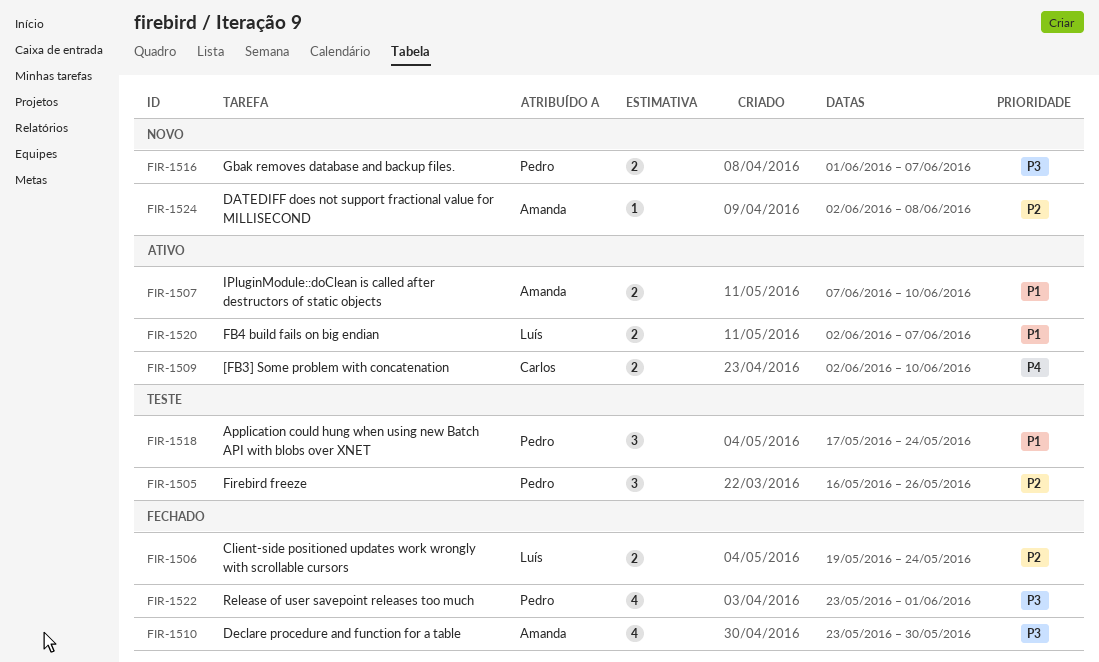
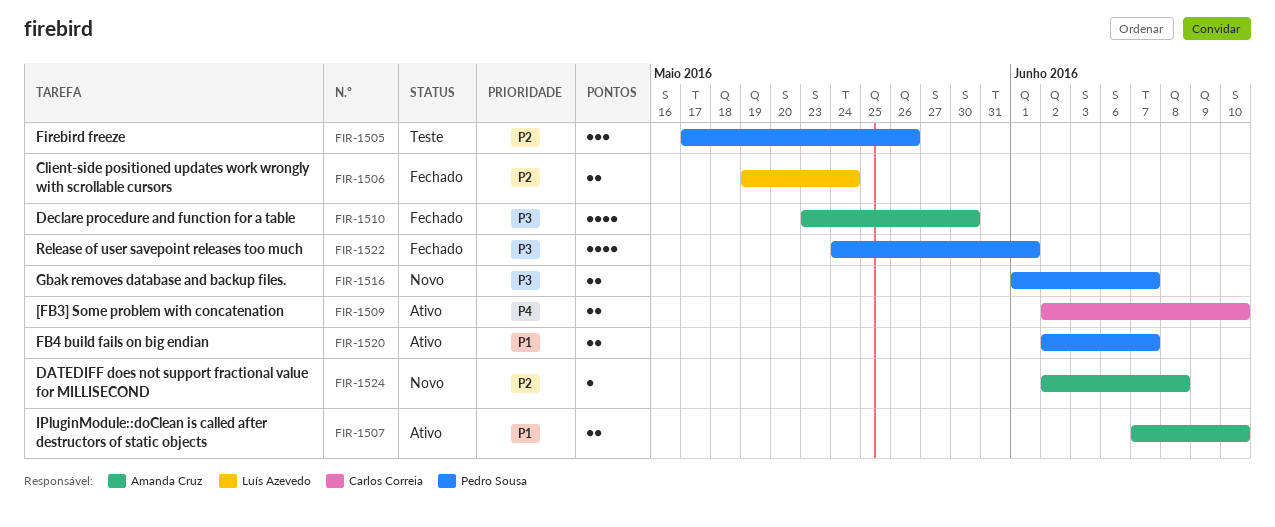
FIR-1505, start: May 16 -> May 17
FIR-1518: present -> none
FIR-1520, owner: Luís Azevedo -> Pedro Sousa
FIR-1522, start: May 23 -> May 24

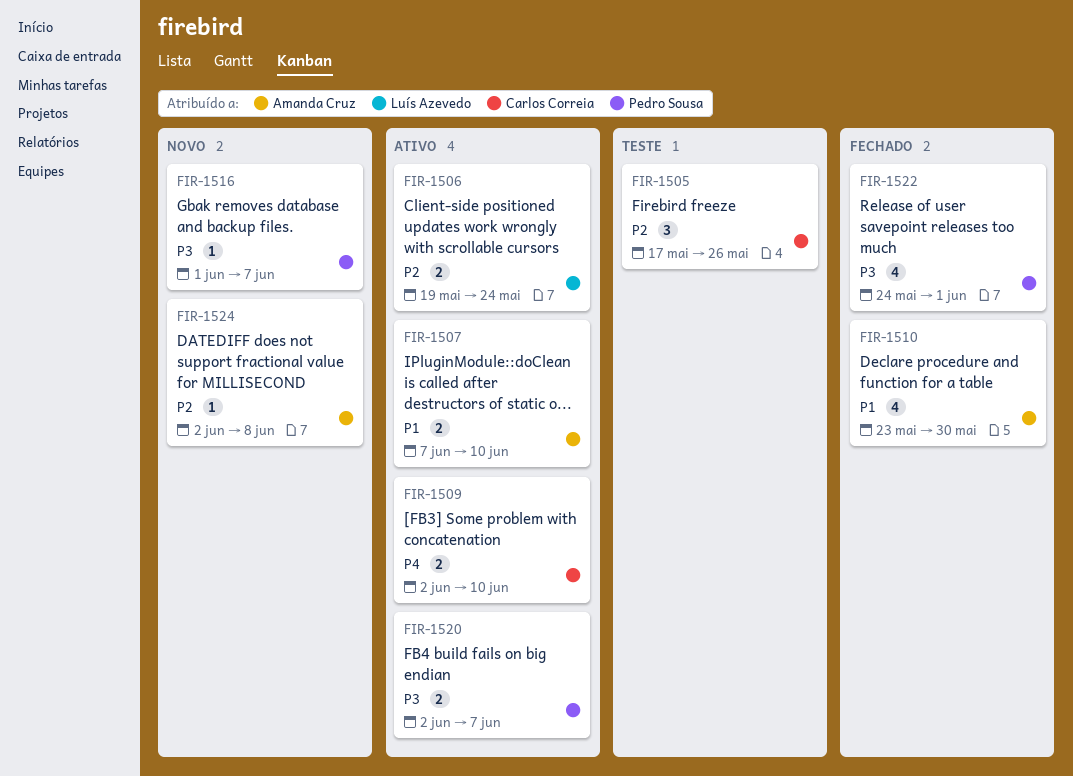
FIR-1505, owner: Pedro Sousa -> Carlos Correia
FIR-1506, status: Fechado -> Ativo
FIR-1510, priority: P3 -> P1
FIR-1516, estimate: 2 -> 1
FIR-1520, priority: P1 -> P3

